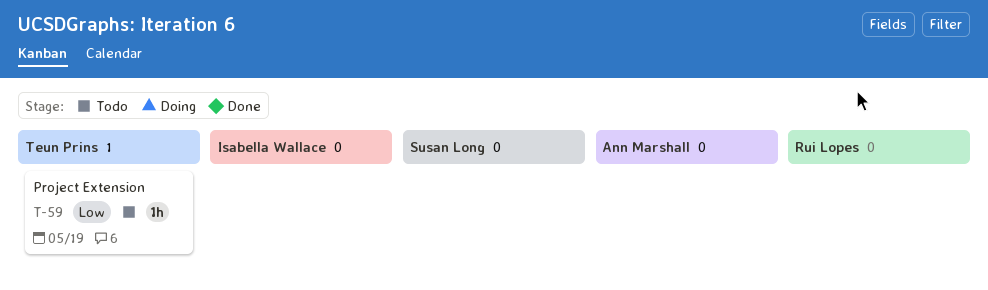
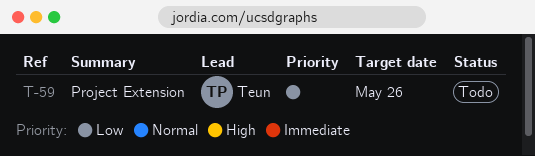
T-59, due: May 19 -> May 26

